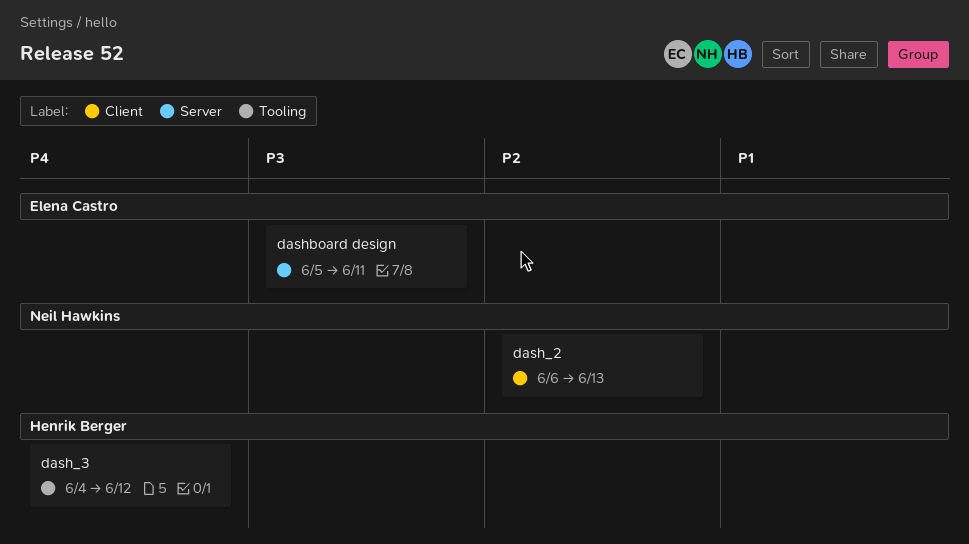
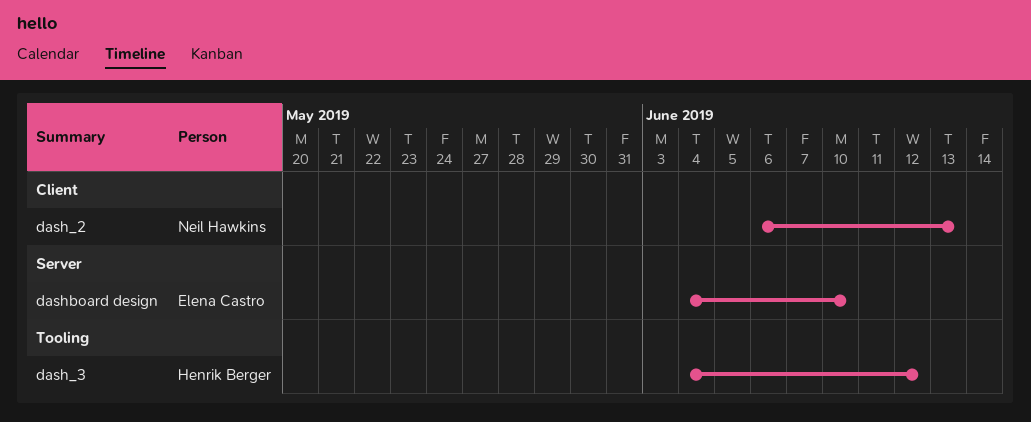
dashboard design, start: Jun 5 -> Jun 4
dashboard design, due: Jun 11 -> Jun 10

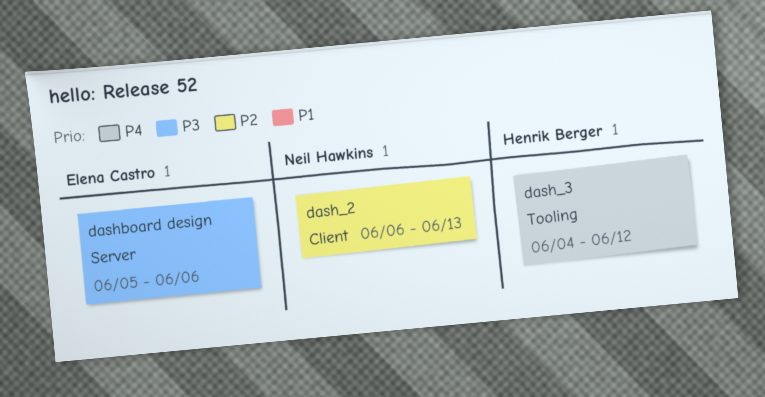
dashboard design, start: Jun 4 -> Jun 5
dashboard design, due: Jun 10 -> Jun 6

